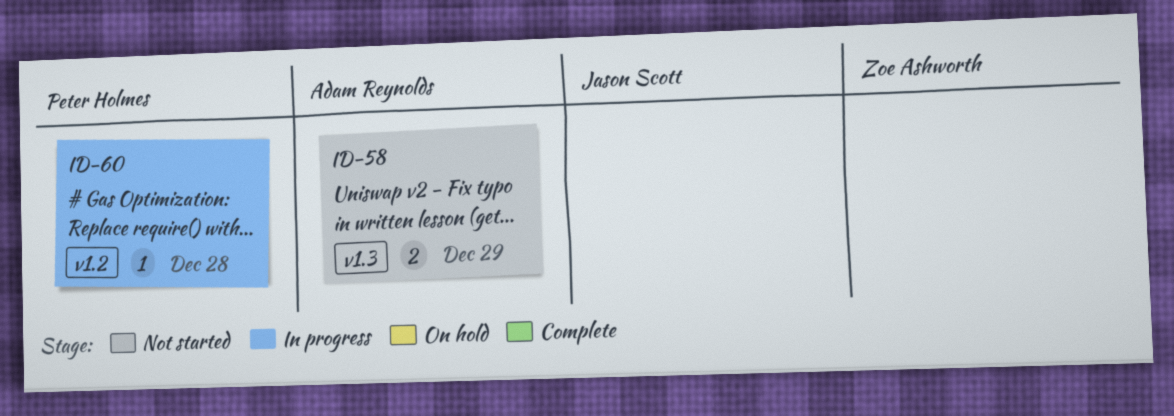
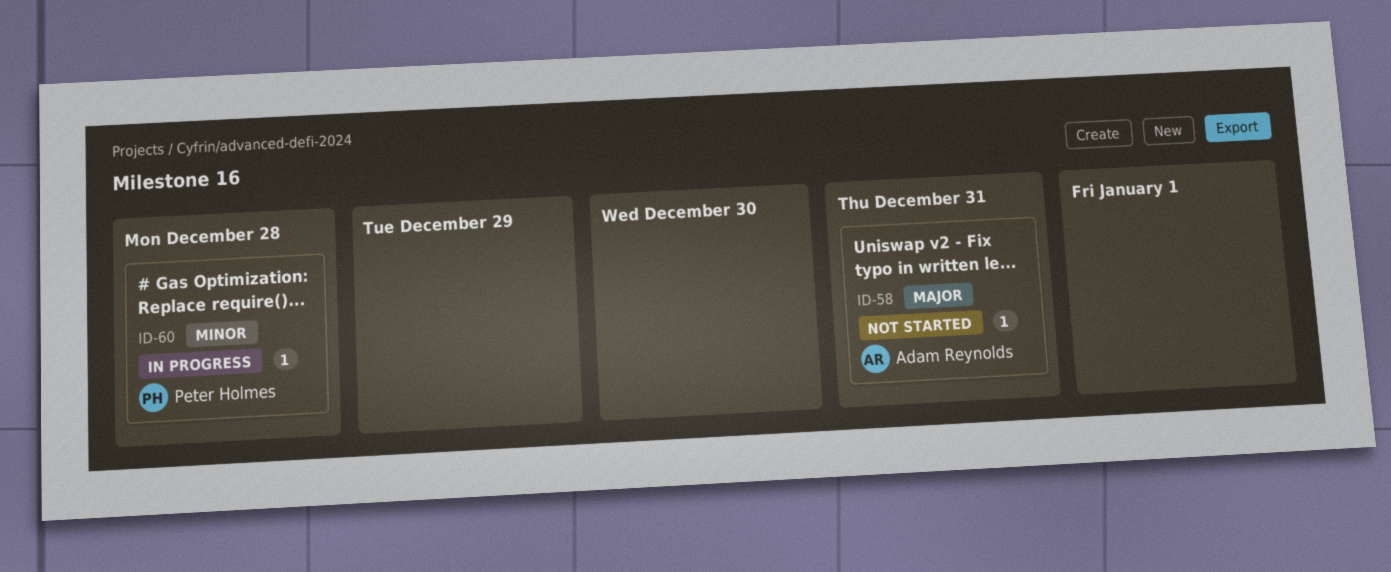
ID-58, estimate: 2 -> 1
ID-58, due: Dec 29 -> Dec 31

